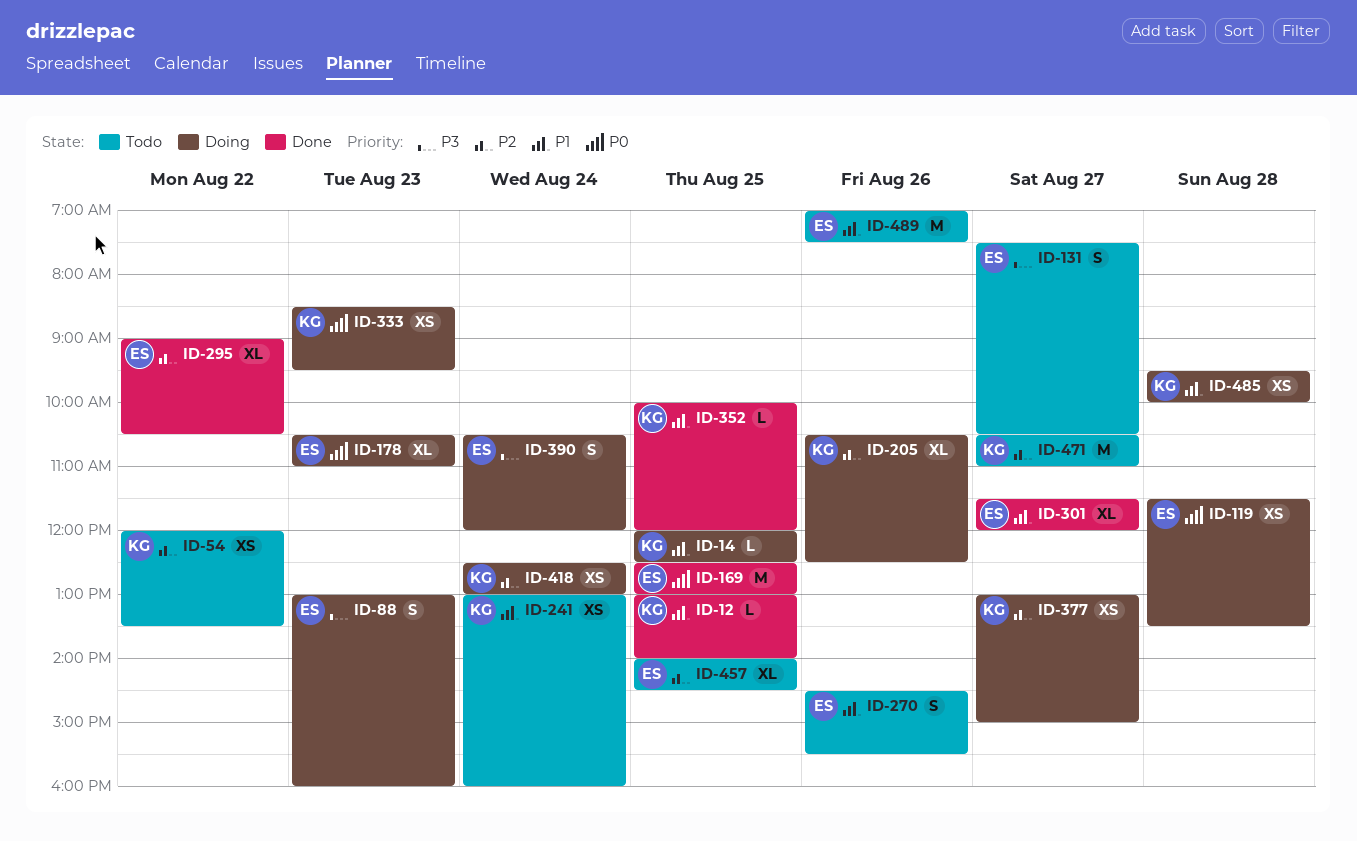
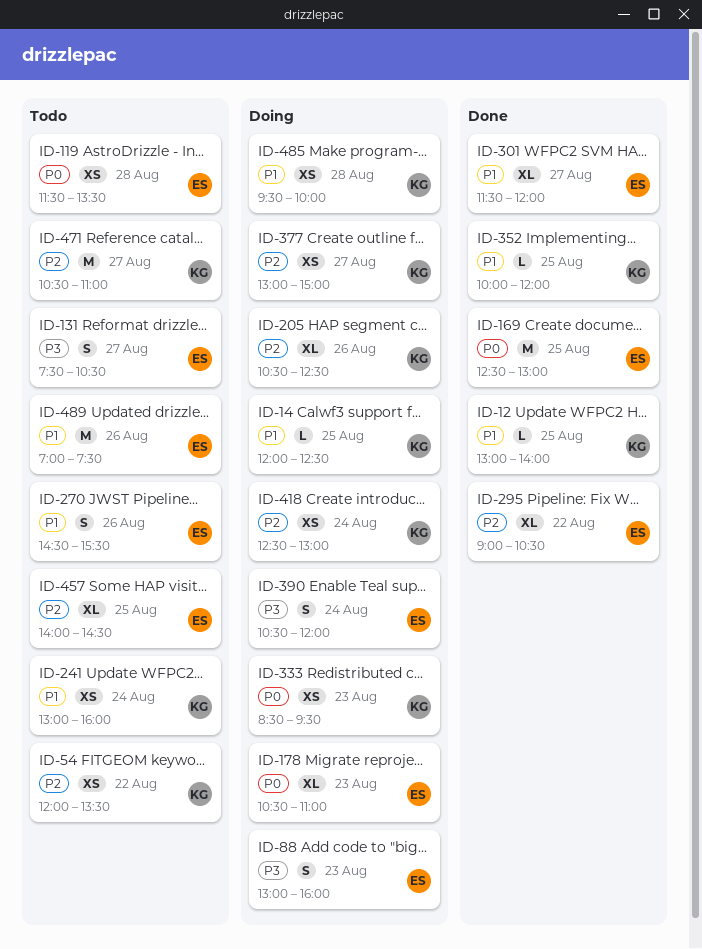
ID-119, status: Doing -> Todo

